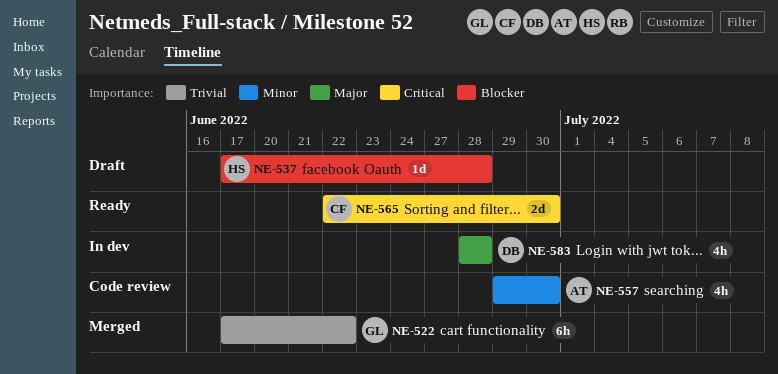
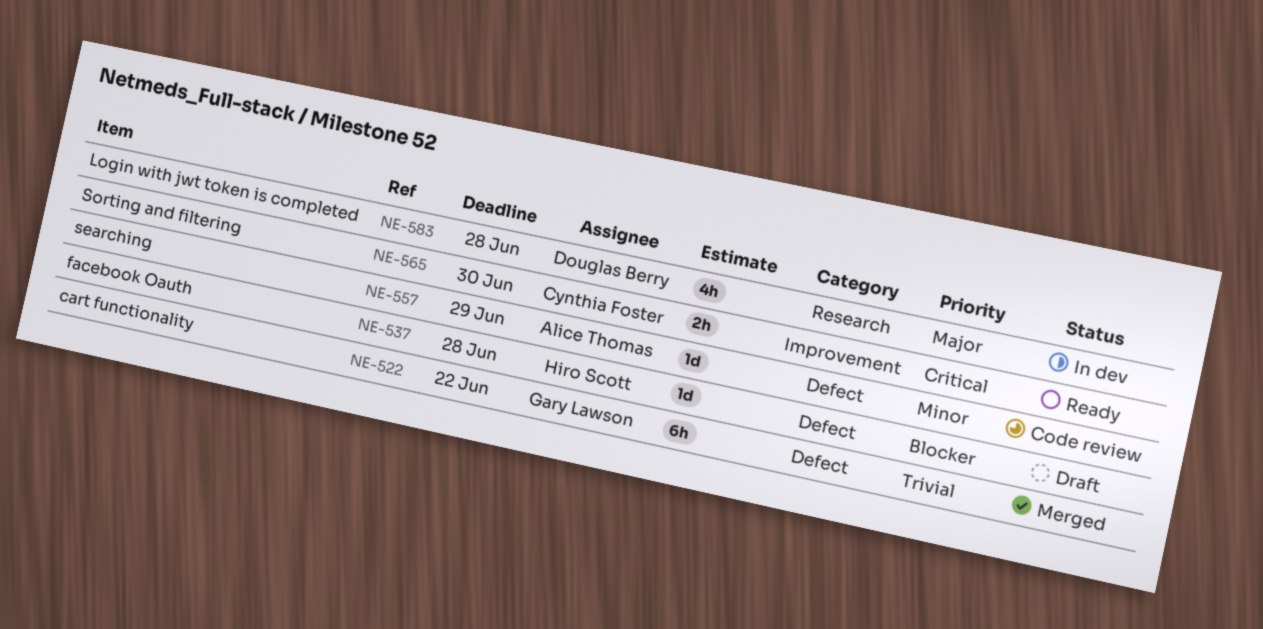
NE-557, estimate: 4h -> 1d
NE-557, due: Jun 30 -> Jun 29
NE-565, estimate: 2d -> 2h

